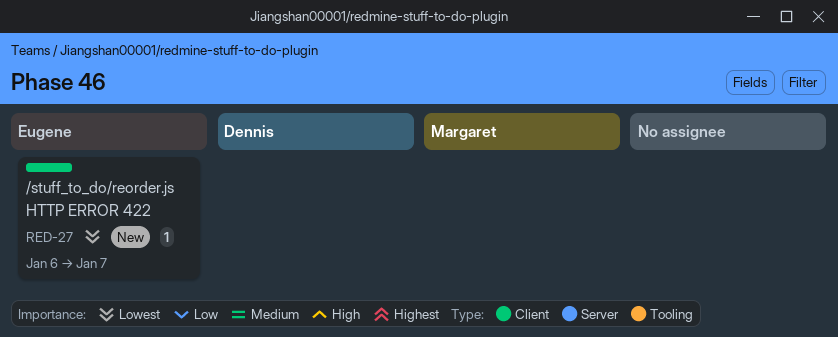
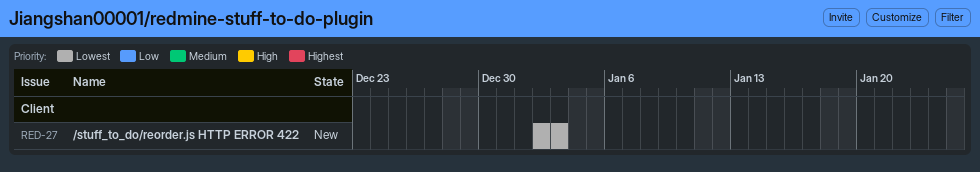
RED-27, start: Jan 6 -> Jan 2
RED-27, due: Jan 7 -> Jan 3

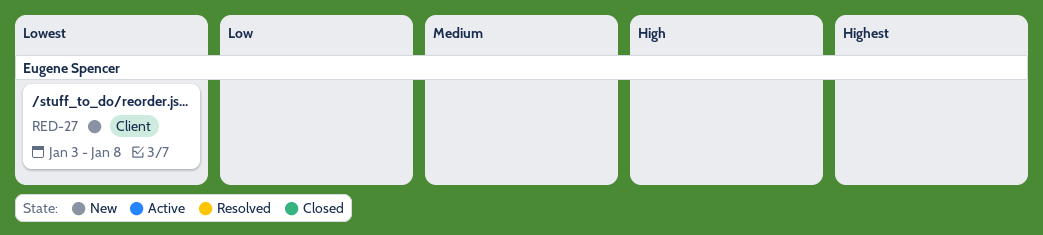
RED-27, start: Jan 2 -> Jan 3
RED-27, due: Jan 3 -> Jan 8

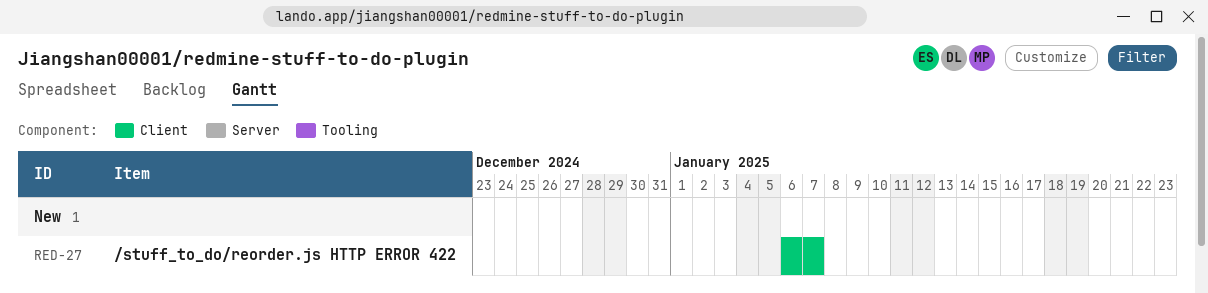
RED-27, start: Jan 3 -> Jan 6
RED-27, due: Jan 8 -> Jan 7

